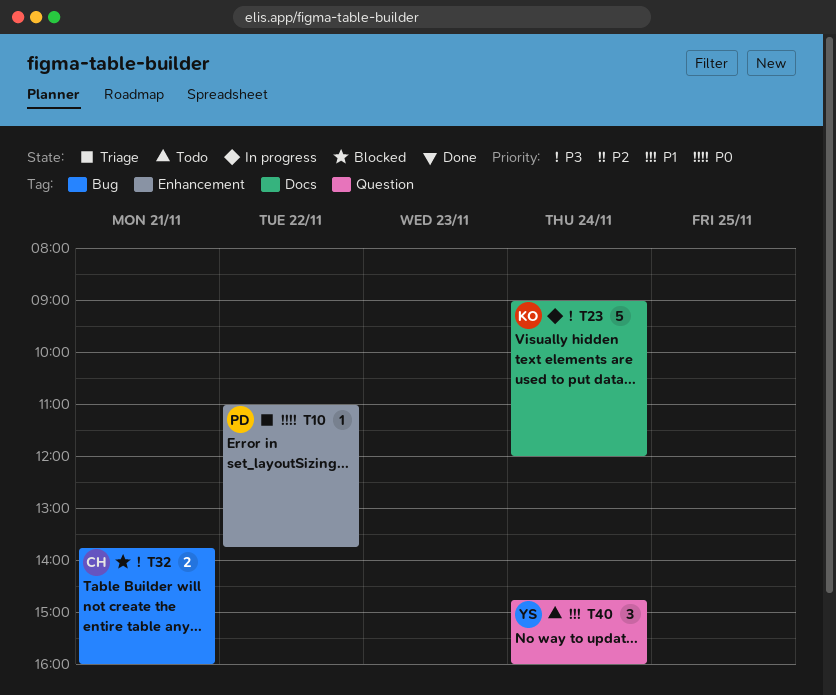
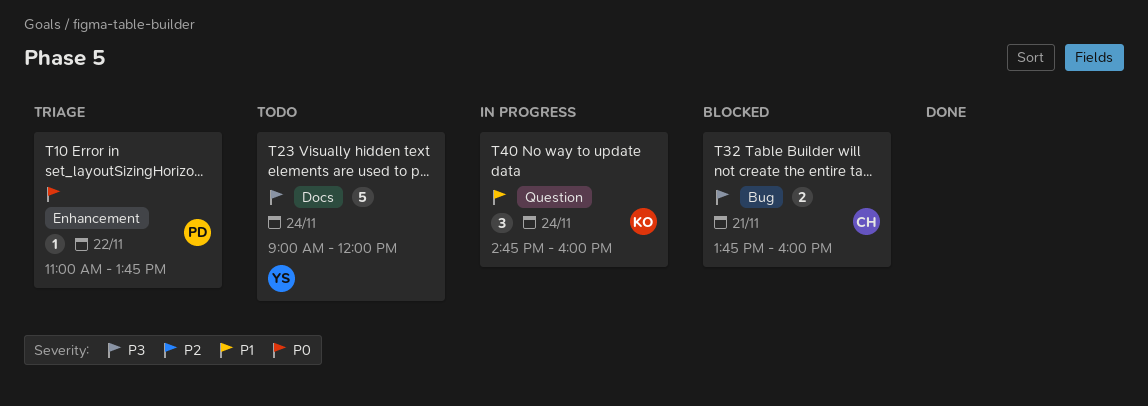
T23, status: In progress -> Todo
T23, owner: KO -> YS
T40, status: Todo -> In progress
T40, owner: YS -> KO

